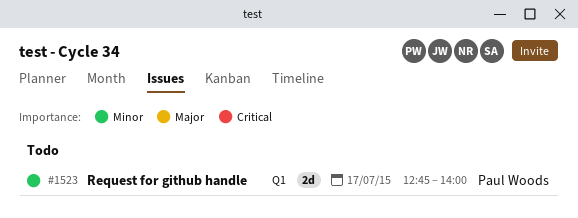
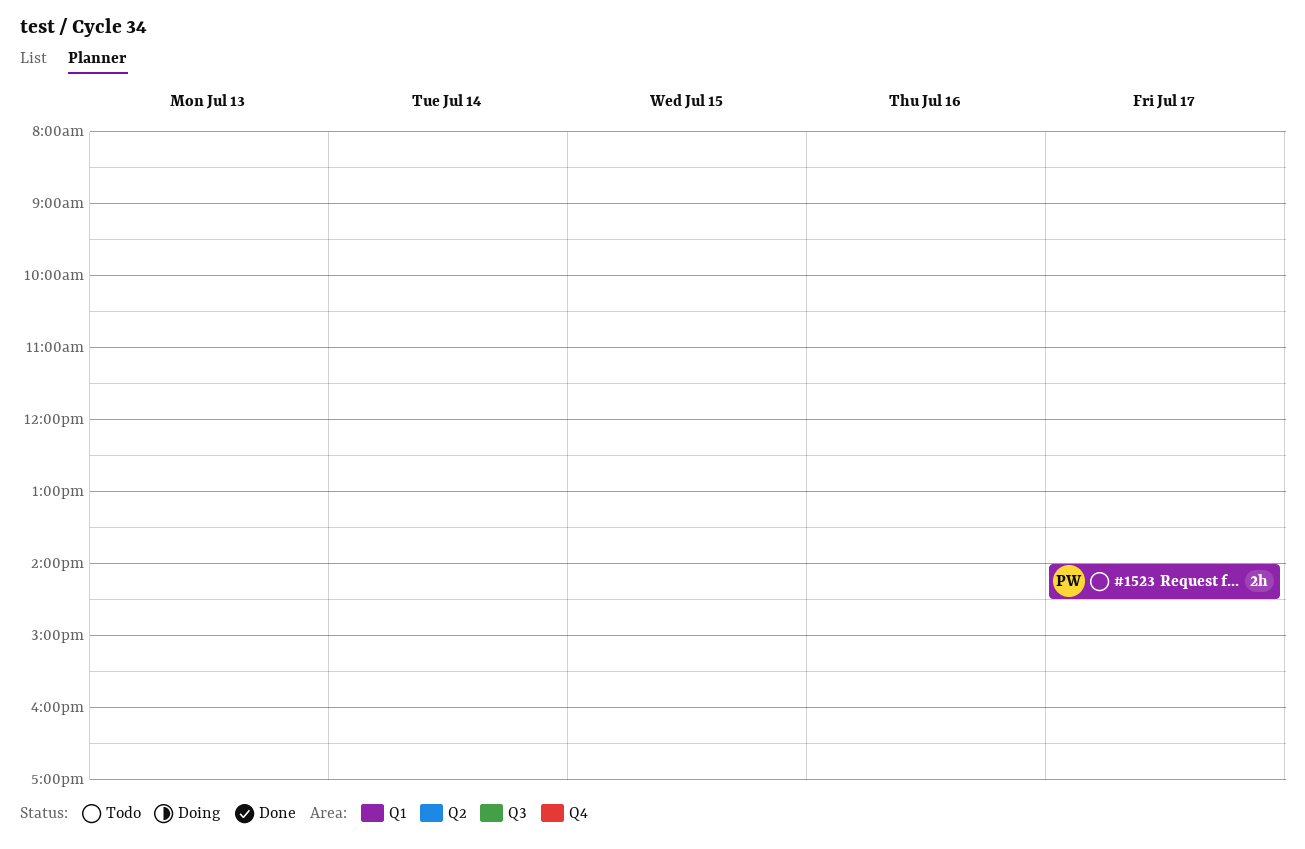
#1523, estimate: 2d -> 2h
#1523, begins: 12:45 -> 14:00
#1523, ends: 14:00 -> 14:30

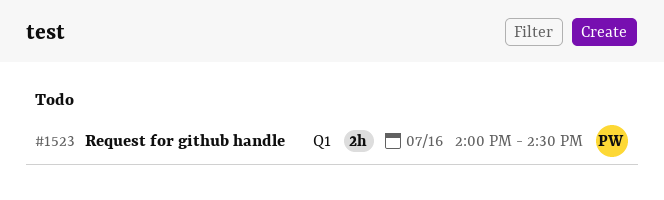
#1523, day: Jul 17 -> Jul 16

